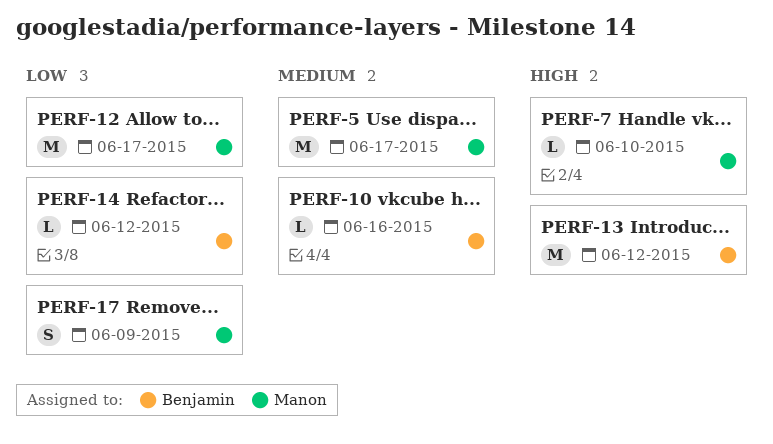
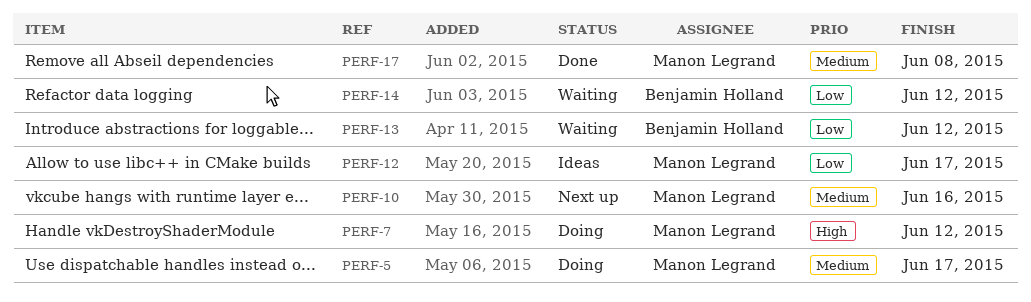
PERF-7, due: Jun 10 -> Jun 12
PERF-10, owner: Benjamin Holland -> Manon Legrand
PERF-13, priority: High -> Low
PERF-17, priority: Low -> Medium
PERF-17, due: Jun 9 -> Jun 8

